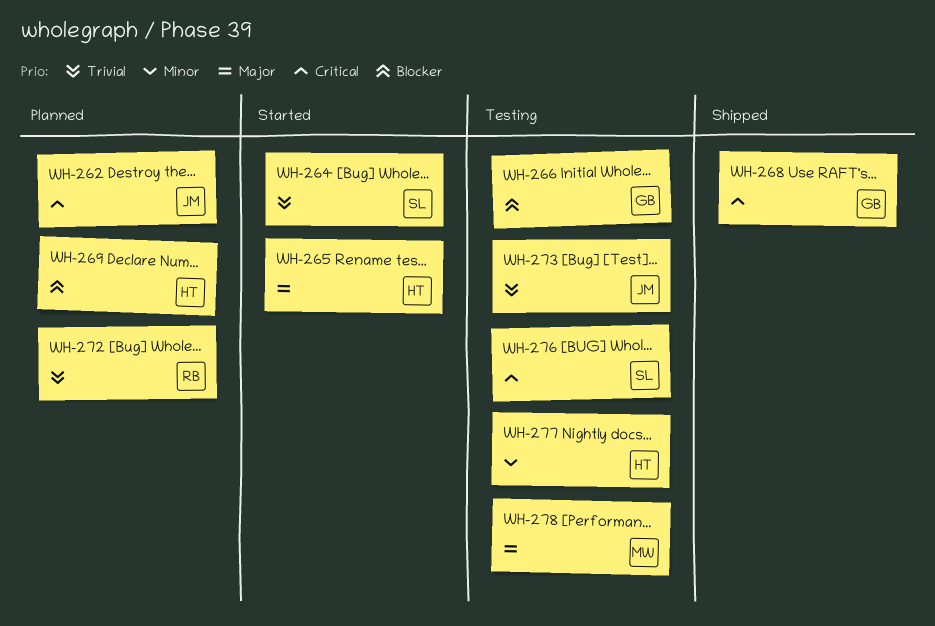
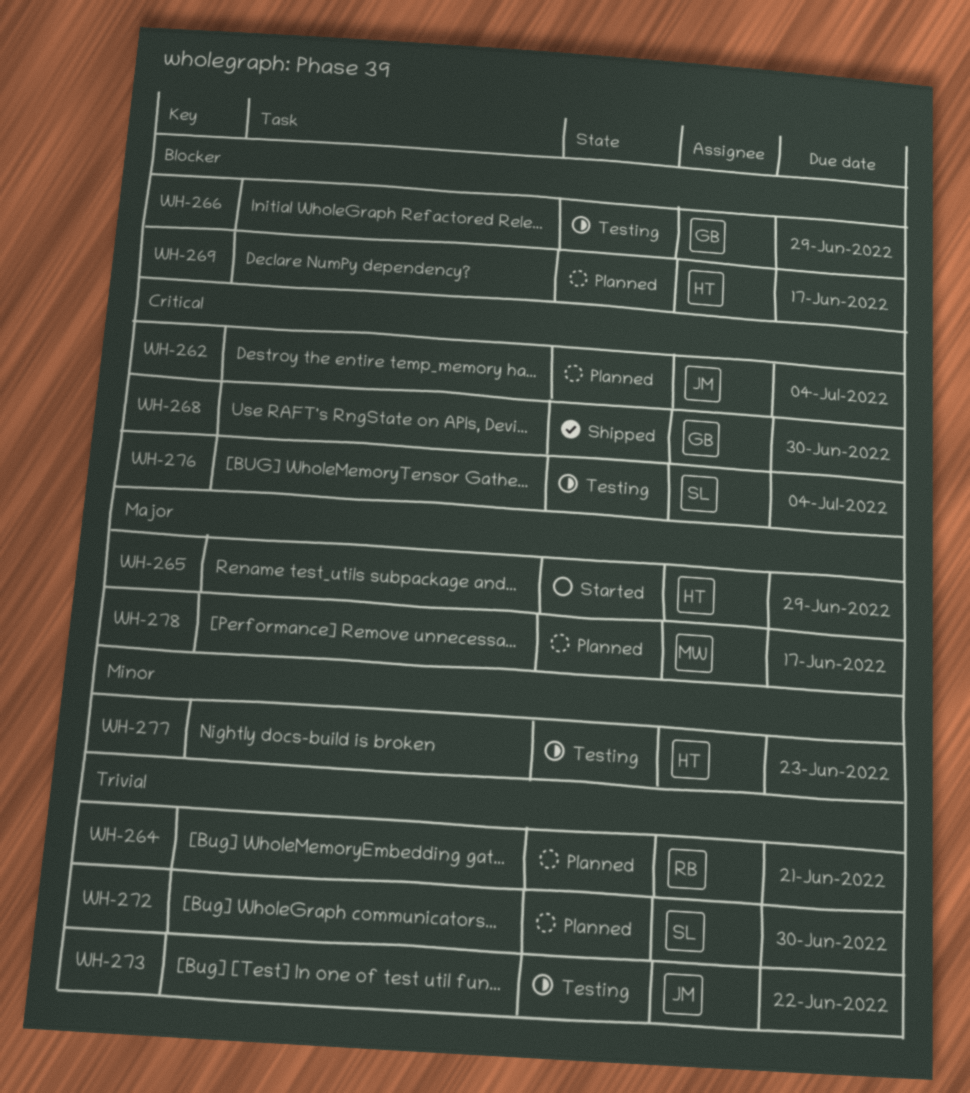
WH-264, status: Started -> Planned
WH-264, owner: SL -> RB
WH-272, owner: RB -> SL
WH-278, status: Testing -> Planned

